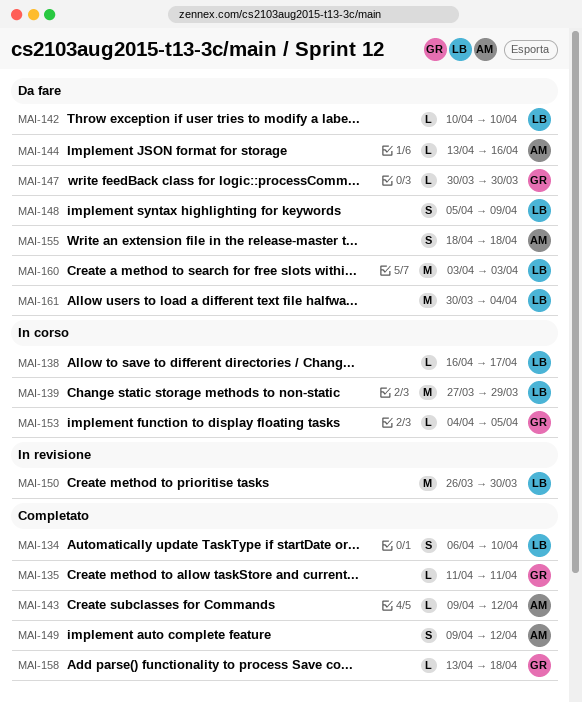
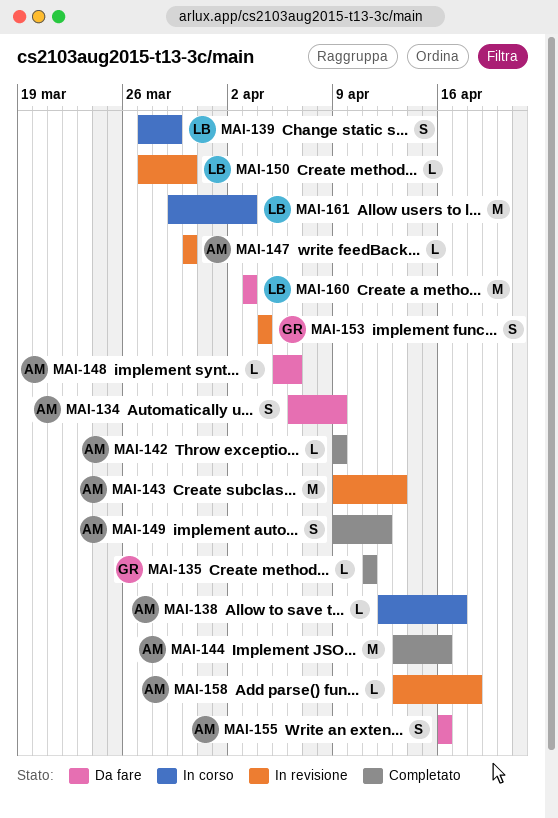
MAI-134, status: Completato -> Da fare
MAI-134, owner: LB -> AM
MAI-134, due: Apr 10 -> Apr 9
MAI-138, owner: LB -> AM
MAI-138, start: Apr 16 -> Apr 12
MAI-139, estimate: M -> S
MAI-142, status: Da fare -> Completato
MAI-142, owner: LB -> AM
MAI-142, start: Apr 10 -> Apr 9
MAI-142, due: Apr 10 -> Apr 9
MAI-143, status: Completato -> In revisione
MAI-143, estimate: L -> M
MAI-143, due: Apr 12 -> Apr 13
MAI-144, status: Da fare -> Completato
MAI-144, estimate: L -> M
MAI-147, status: Da fare -> In revisione
MAI-147, owner: GR -> AM
MAI-148, owner: LB -> AM
MAI-148, estimate: S -> L
MAI-148, due: Apr 9 -> Apr 6
MAI-150, estimate: M -> L
MAI-150, start: Mar 26 -> Mar 27
MAI-153, status: In corso -> In revisione
MAI-153, estimate: L -> S
MAI-153, due: Apr 5 -> Apr 4
MAI-155, start: Apr 18 -> Apr 16
MAI-155, due: Apr 18 -> Apr 16
MAI-158, status: Completato -> In revisione
MAI-158, owner: GR -> AM
MAI-161, status: Da fare -> In corso
MAI-161, start: Mar 30 -> Mar 29
MAI-161, due: Apr 4 -> Apr 3

